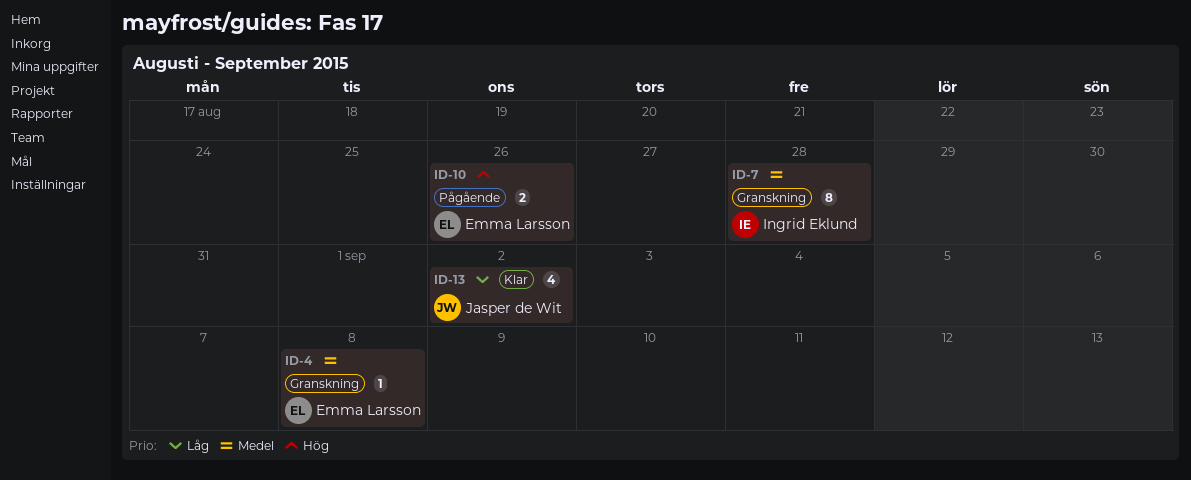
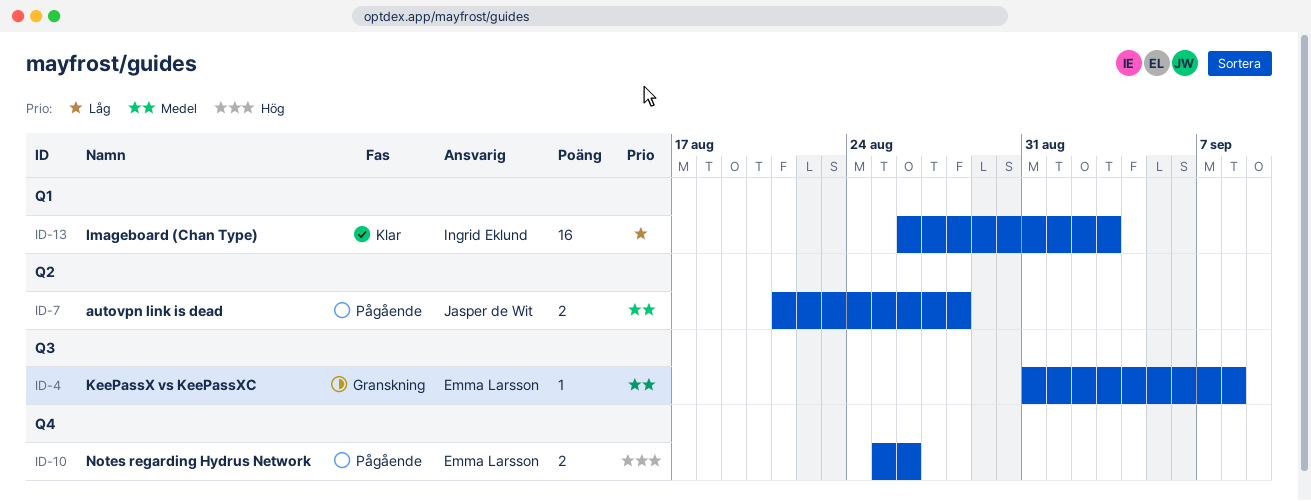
ID-7, status: Granskning -> Pågående
ID-7, owner: Ingrid Eklund -> Jasper de Wit
ID-7, estimate: 8 -> 2
ID-13, owner: Jasper de Wit -> Ingrid Eklund
ID-13, estimate: 4 -> 16
ID-13, due: Sep 2 -> Sep 3

